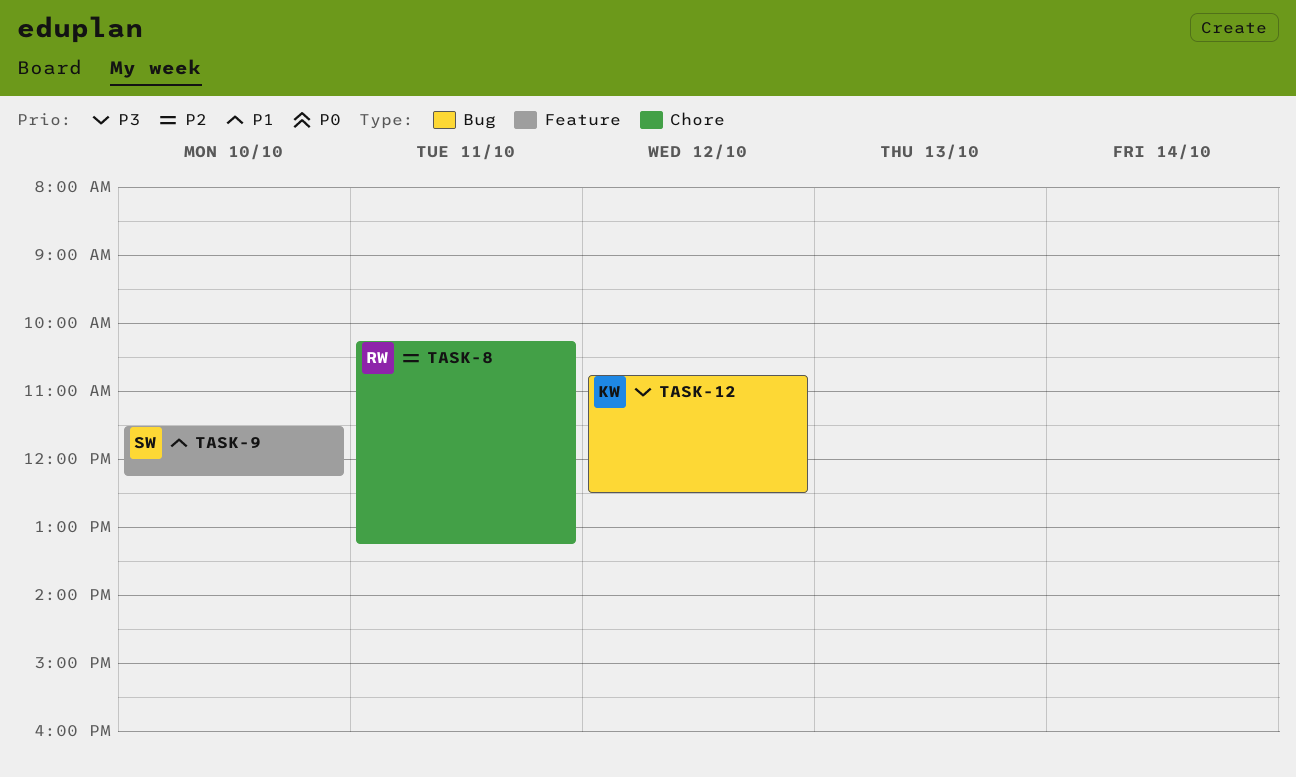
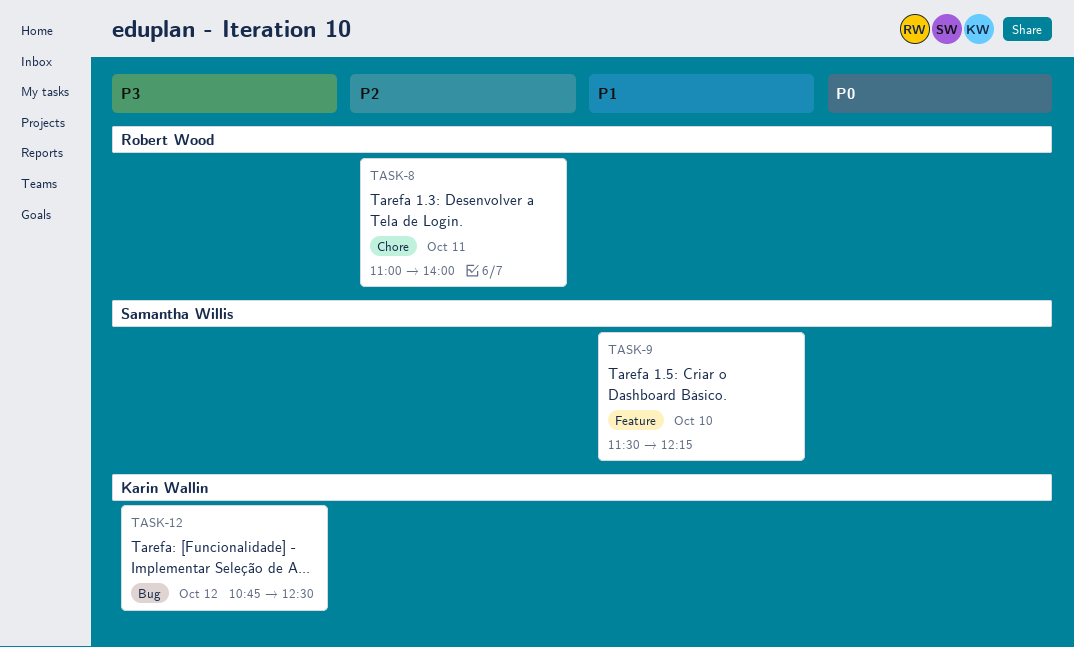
TASK-8, begins: 10:15 -> 11:00
TASK-8, ends: 13:15 -> 14:00

